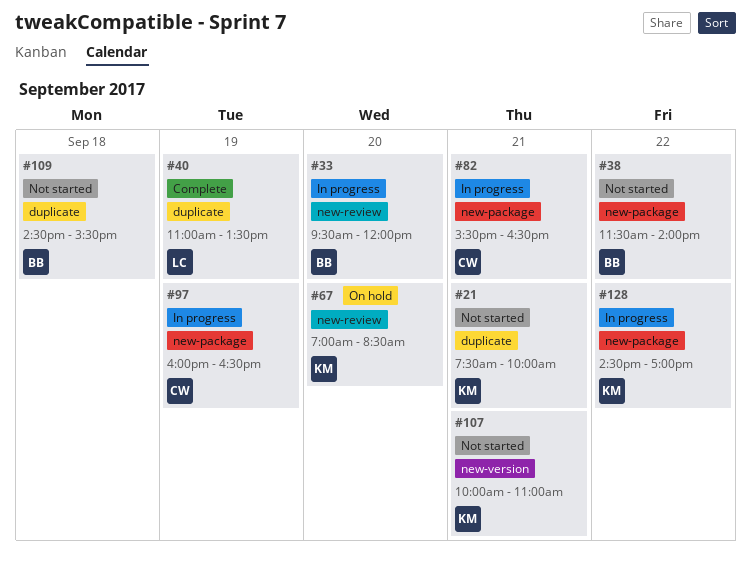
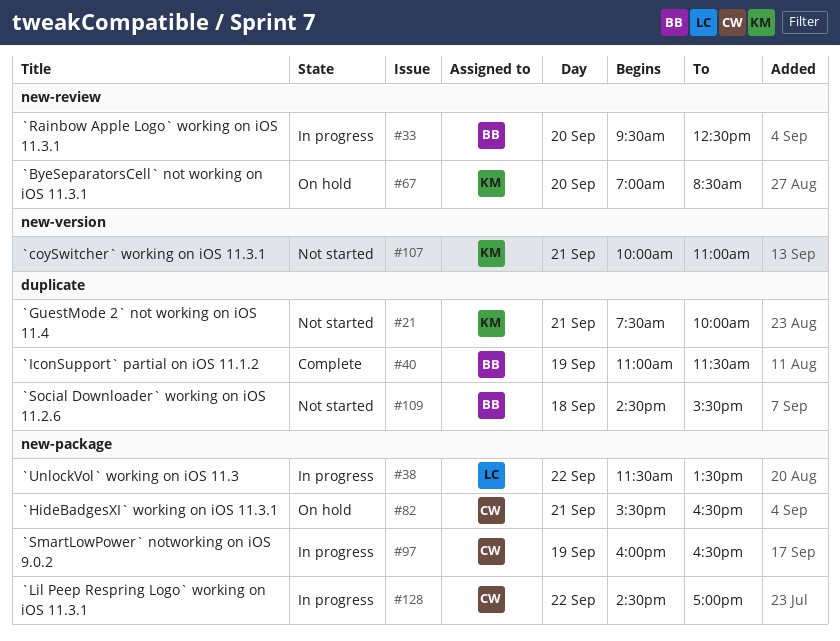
#33, ends: 12:00 -> 12:30
#38, status: Not started -> In progress
#38, owner: BB -> LC
#38, ends: 14:00 -> 13:30
#40, owner: LC -> BB
#40, ends: 13:30 -> 11:30
#82, status: In progress -> On hold
#128, owner: KM -> CW

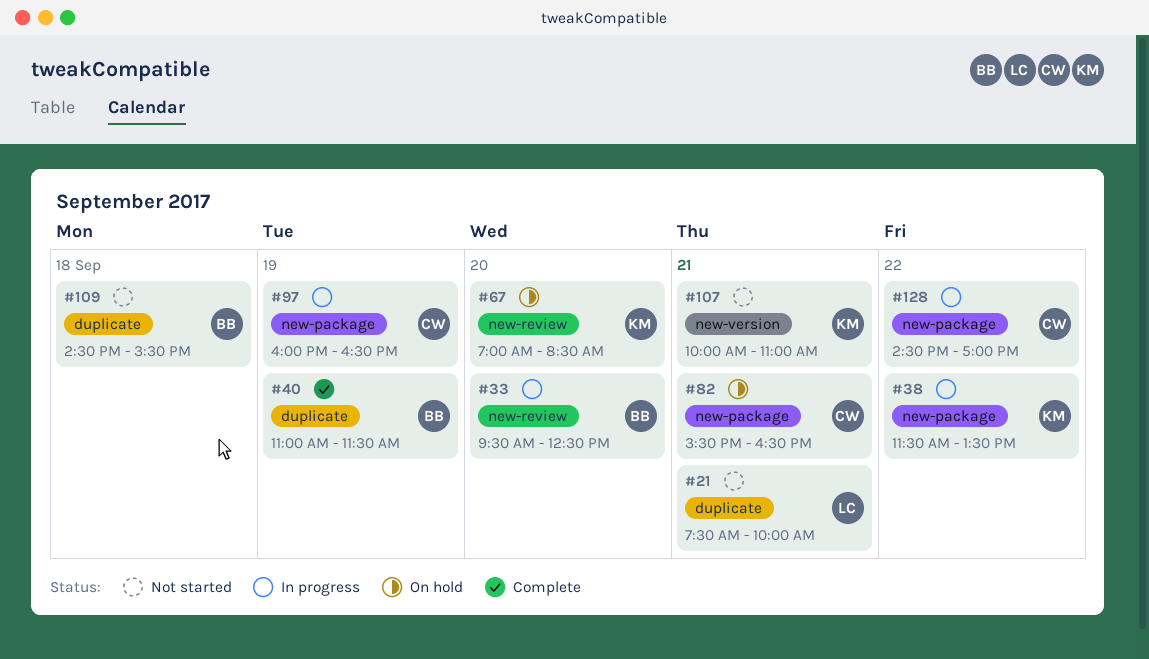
#21, owner: KM -> LC
#38, owner: LC -> KM

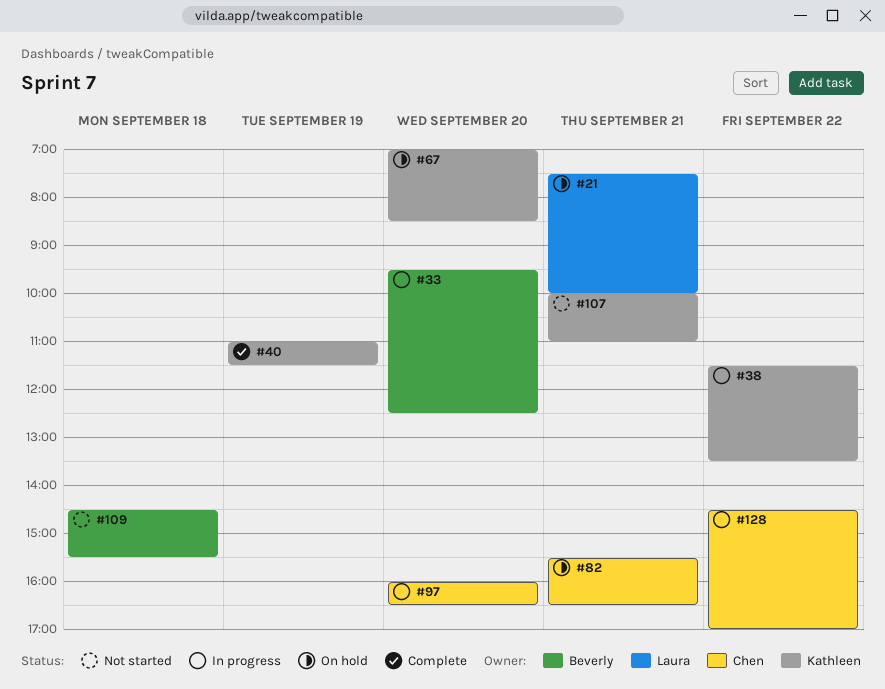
#21, status: Not started -> On hold
#40, owner: Beverly -> Kathleen
#97, day: Sep 19 -> Sep 20

